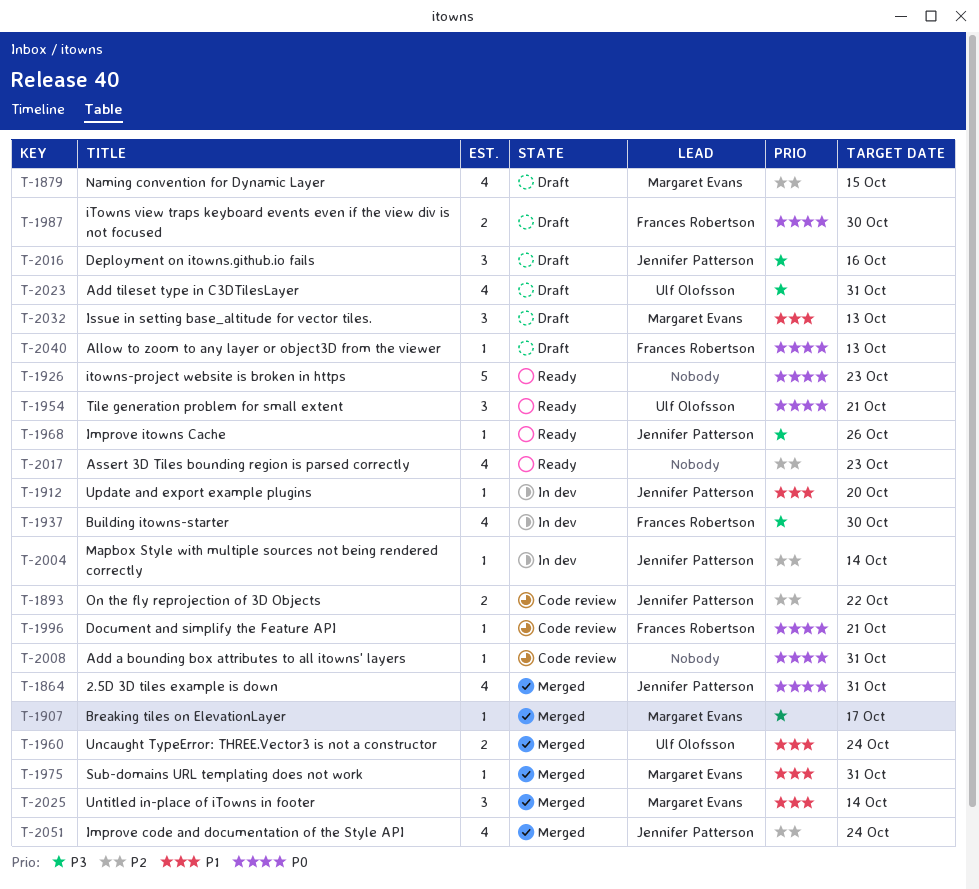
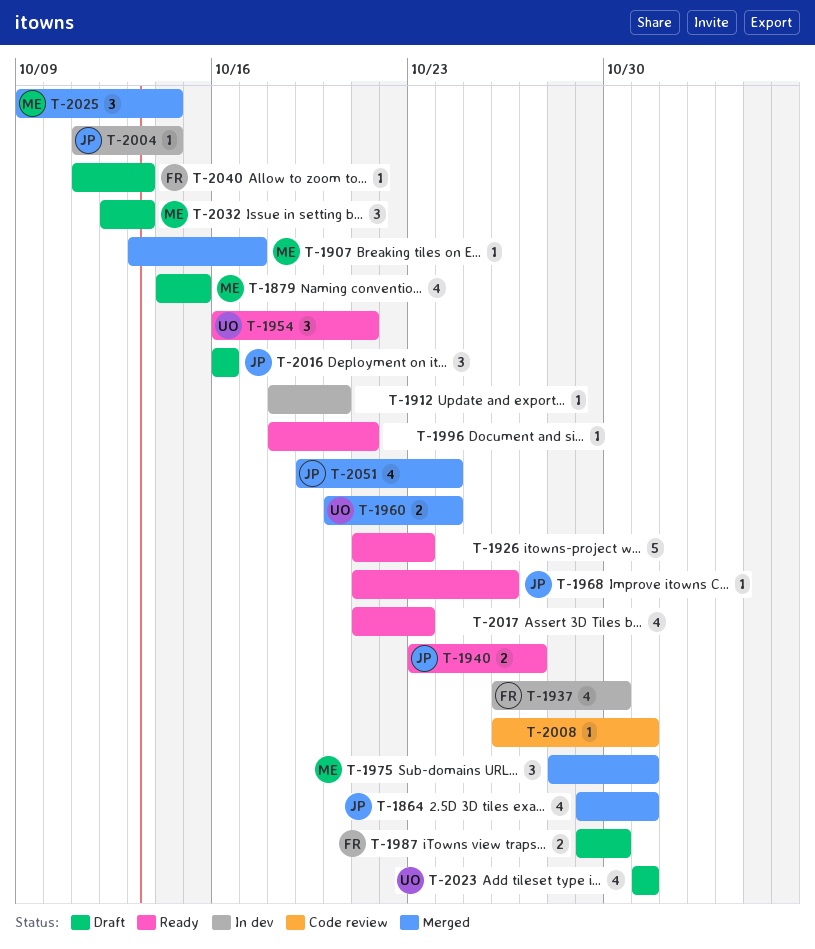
T-1893: present -> none
T-1912, owner: Jennifer Patterson -> none
T-1940: none -> present
T-1975, estimate: 1 -> 3
T-1996, status: Code review -> Ready
T-1996, owner: Frances Robertson -> none

